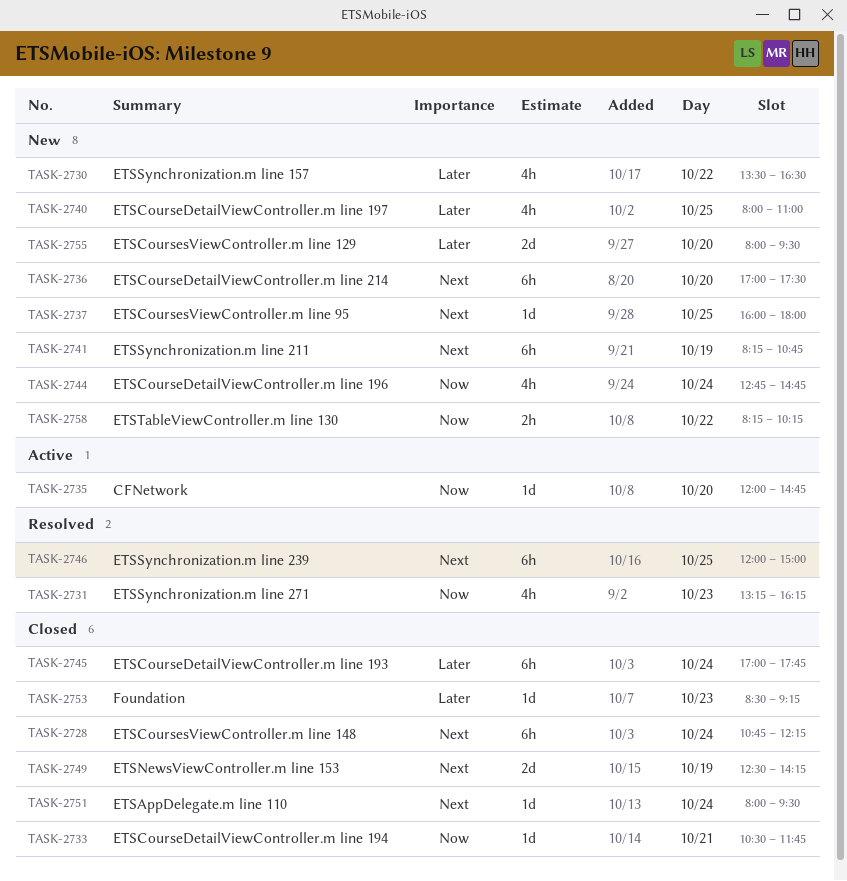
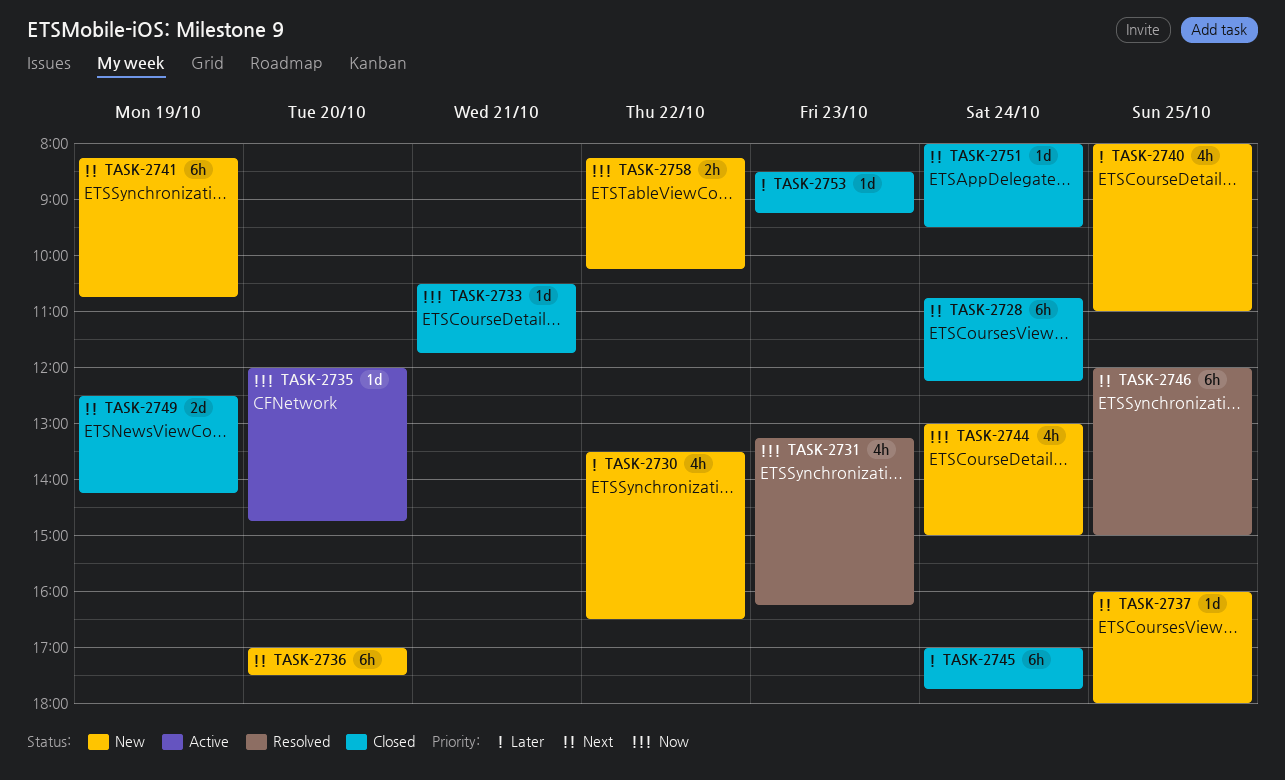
TASK-2744, begins: 12:45 -> 13:00
TASK-2744, ends: 14:45 -> 15:00
TASK-2755: present -> none

